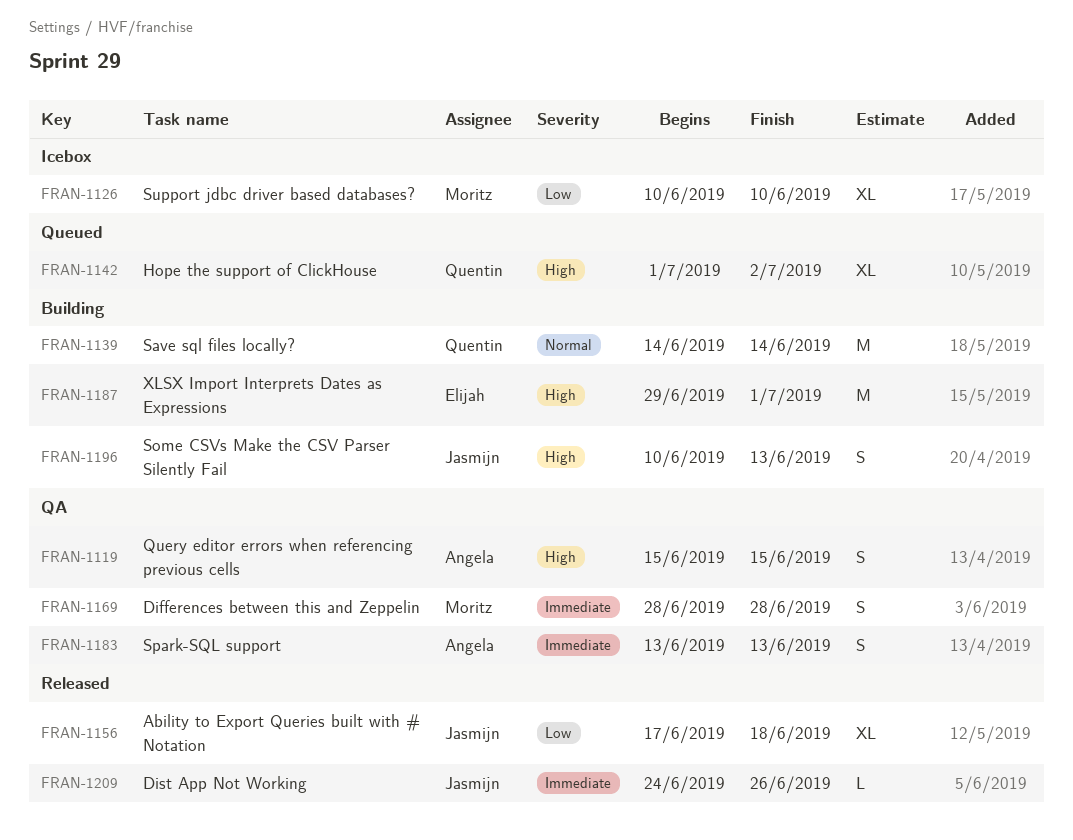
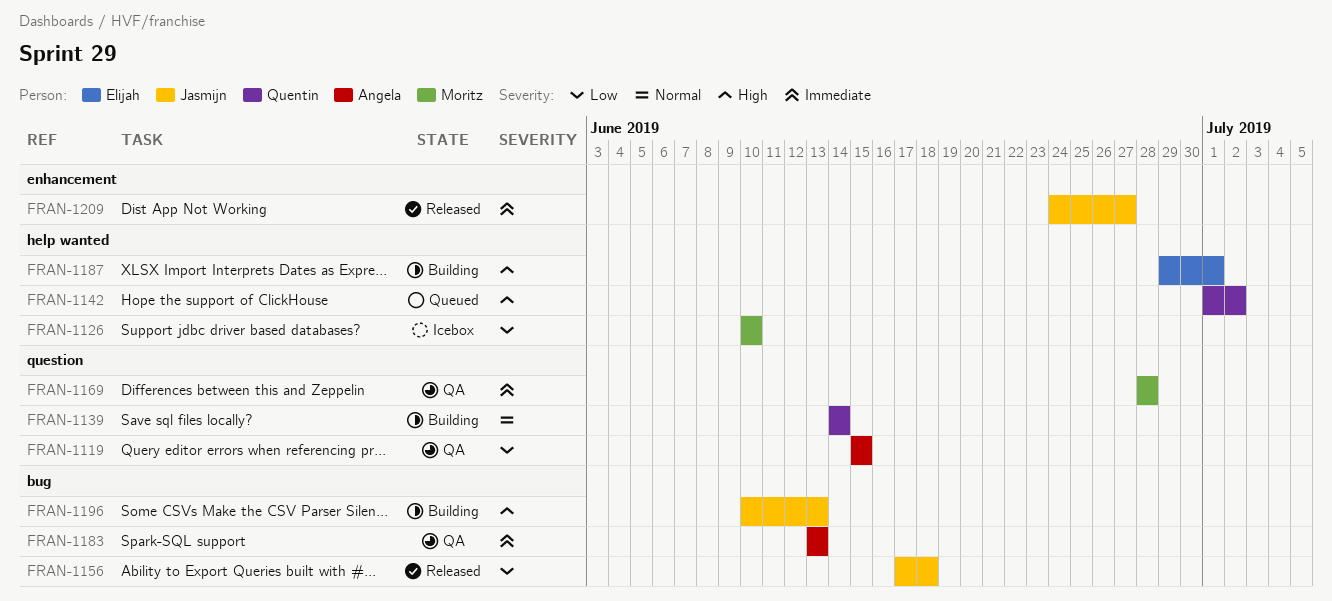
FRAN-1119, priority: High -> Low
FRAN-1209, due: Jun 26 -> Jun 27

